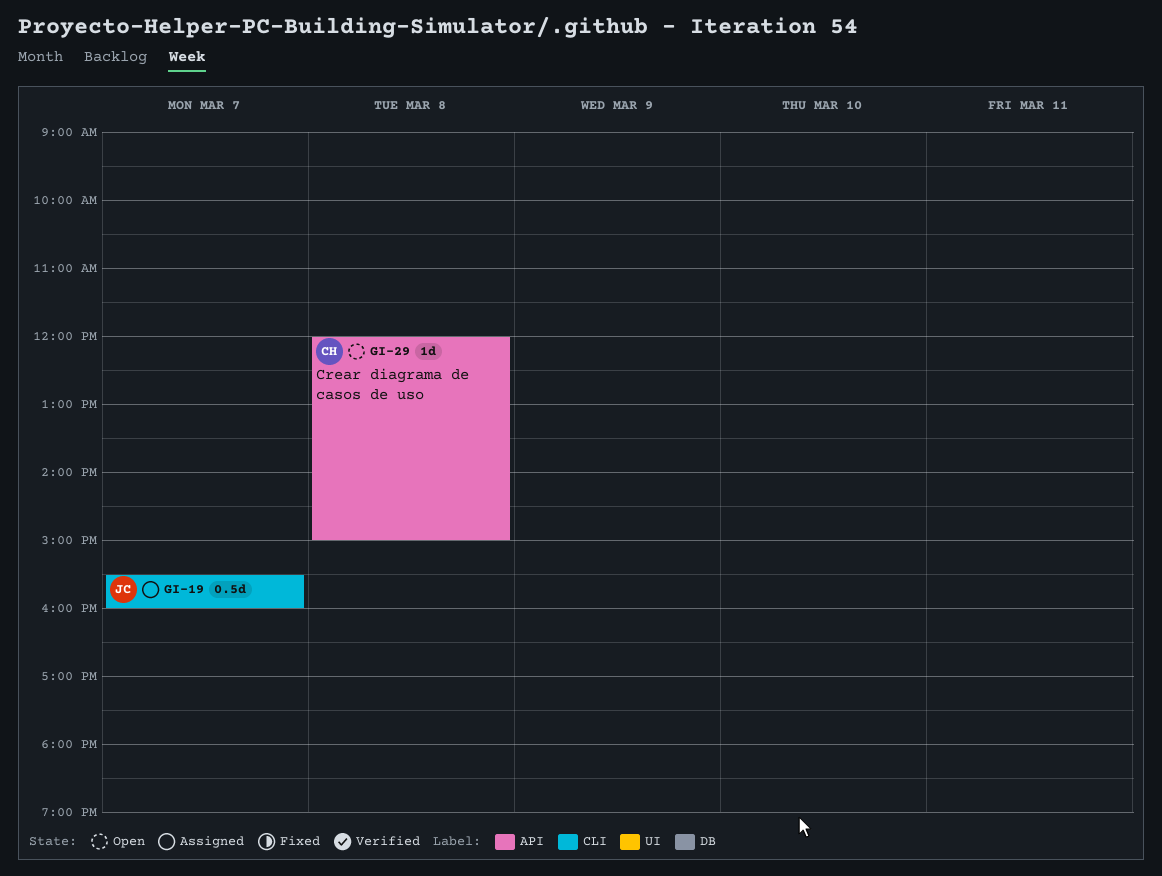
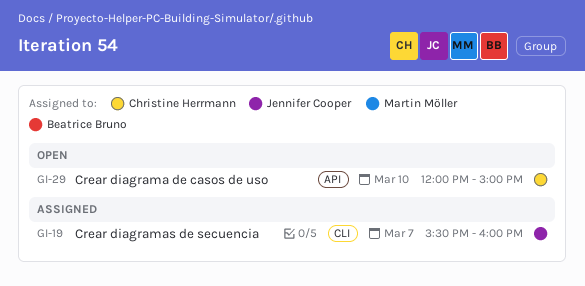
GI-29, day: Mar 8 -> Mar 10

